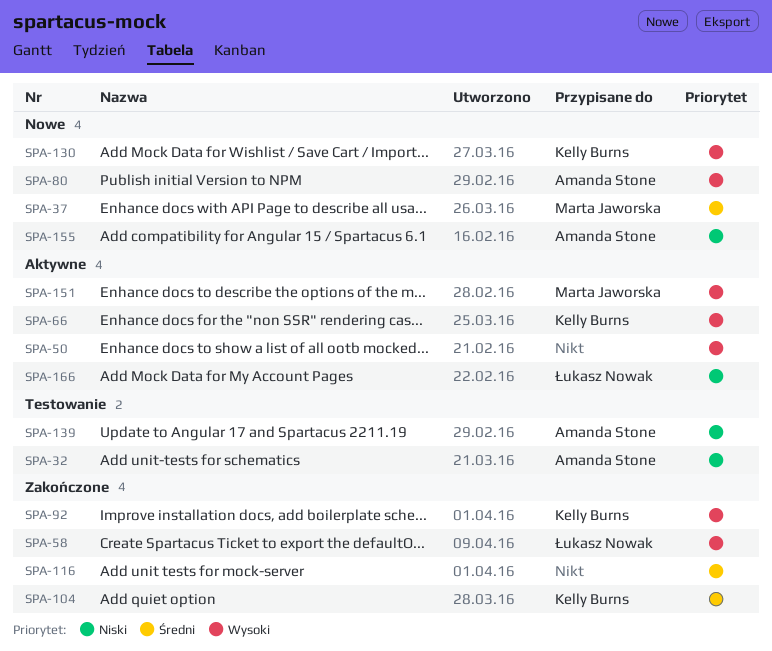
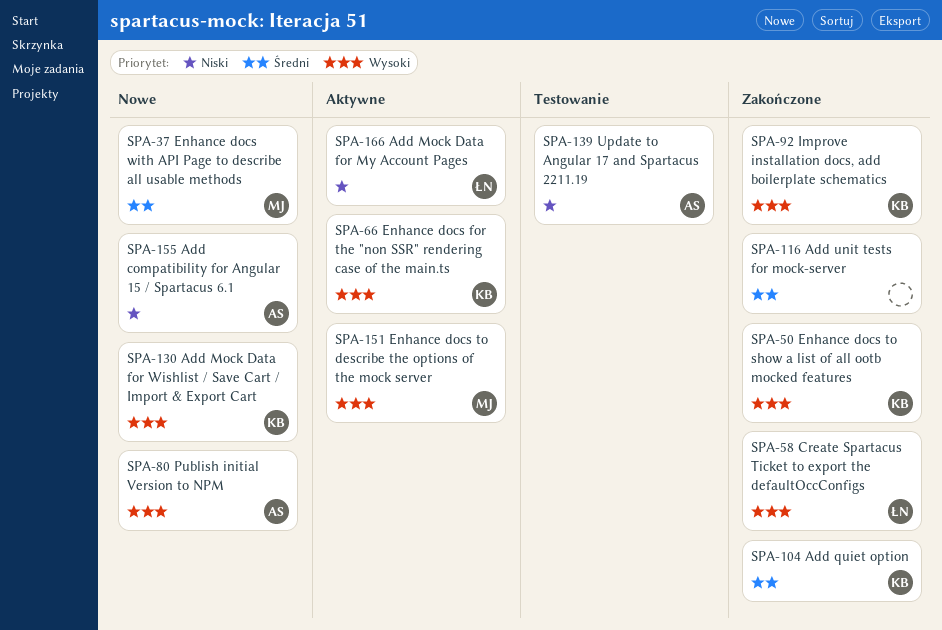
SPA-32: present -> none
SPA-50, status: Aktywne -> Zakończone
SPA-50, owner: none -> Kelly Burns

